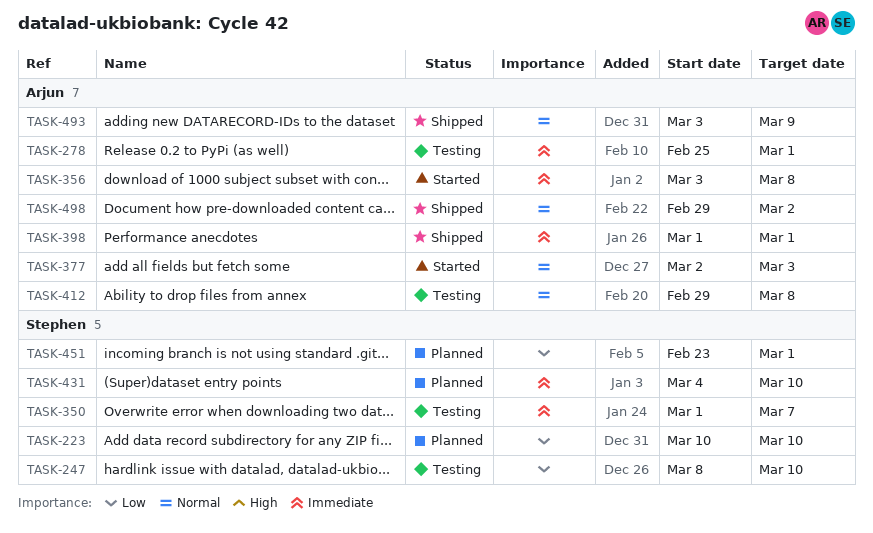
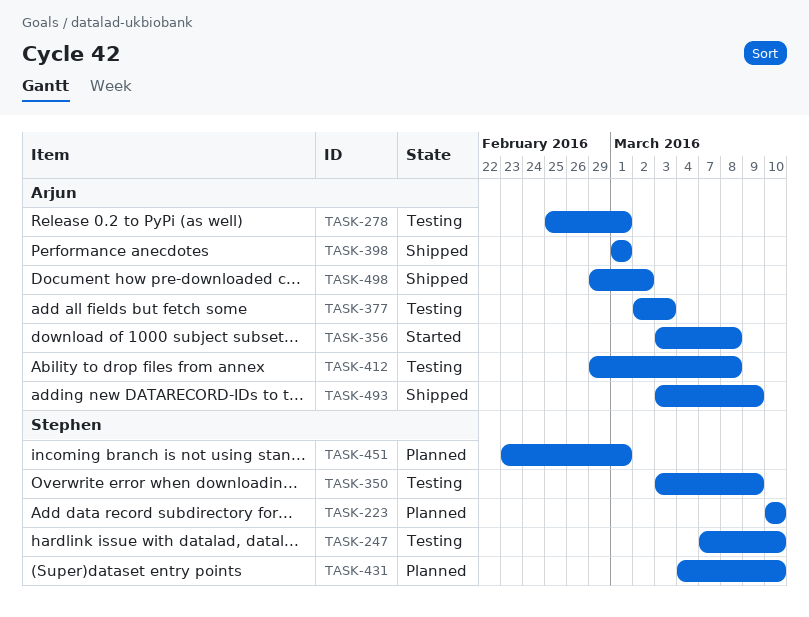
TASK-247, start: Mar 8 -> Mar 7
TASK-350, start: Mar 1 -> Mar 3
TASK-350, due: Mar 7 -> Mar 9
TASK-377, status: Started -> Testing

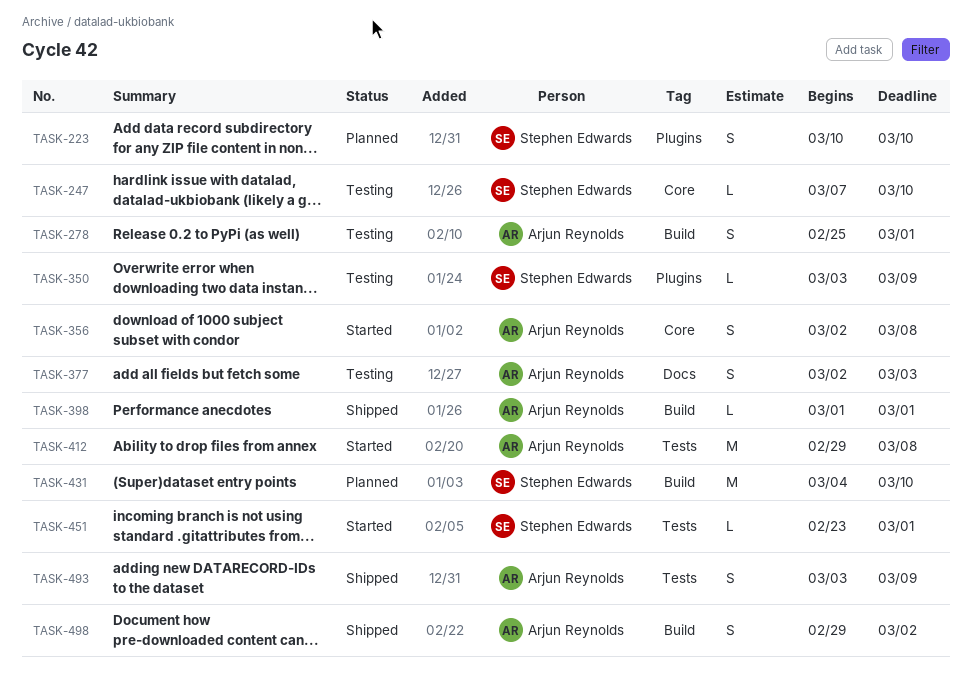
TASK-356, start: Mar 3 -> Mar 2
TASK-412, status: Testing -> Started
TASK-451, status: Planned -> Started

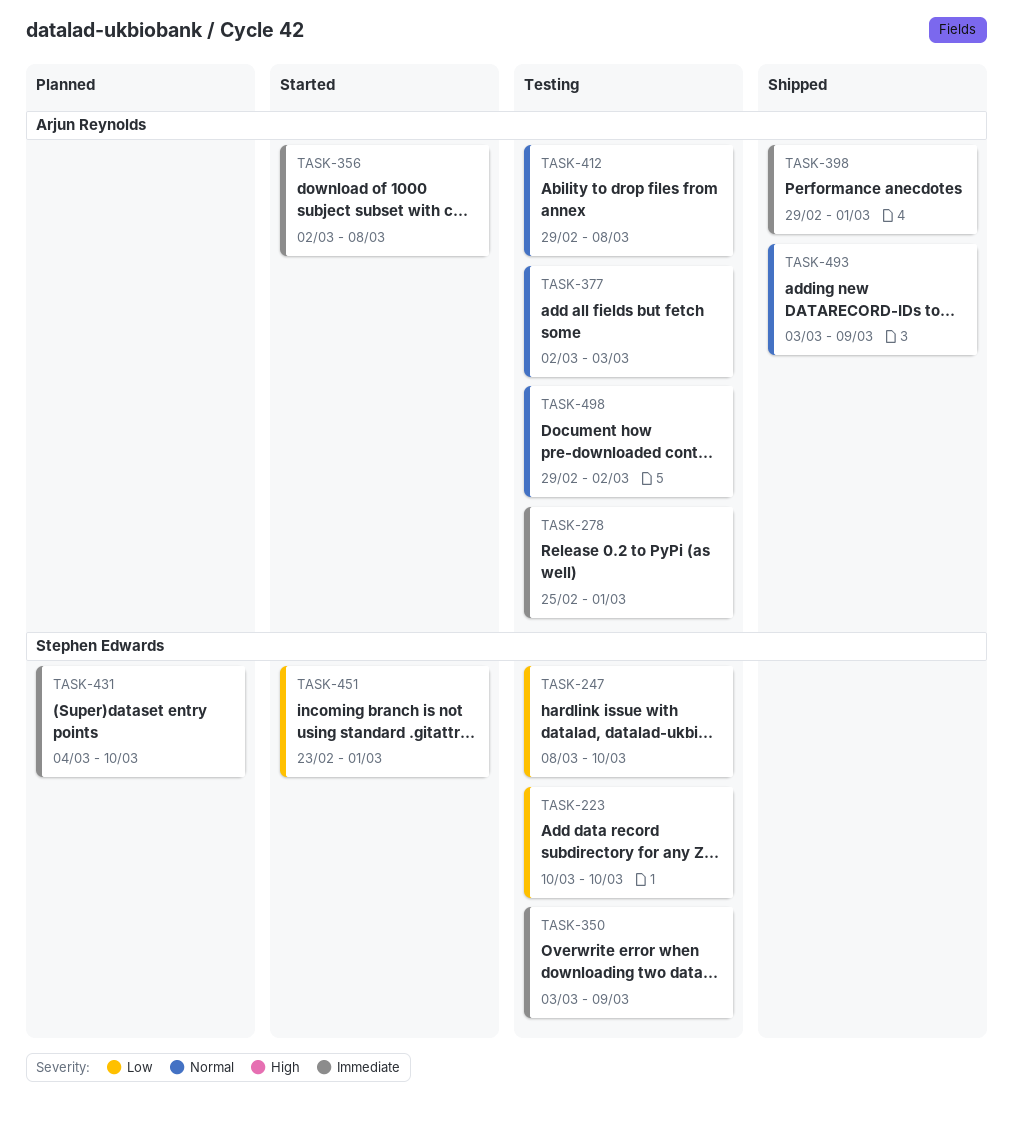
TASK-223, status: Planned -> Testing
TASK-247, start: Mar 7 -> Mar 8
TASK-398, start: Mar 1 -> Feb 29
TASK-412, status: Started -> Testing
TASK-498, status: Shipped -> Testing

